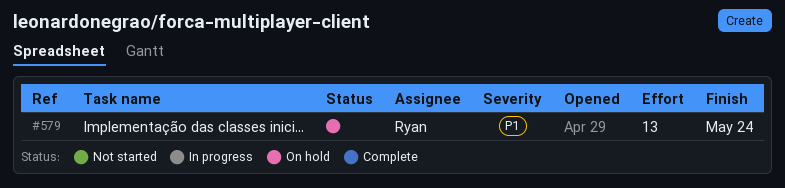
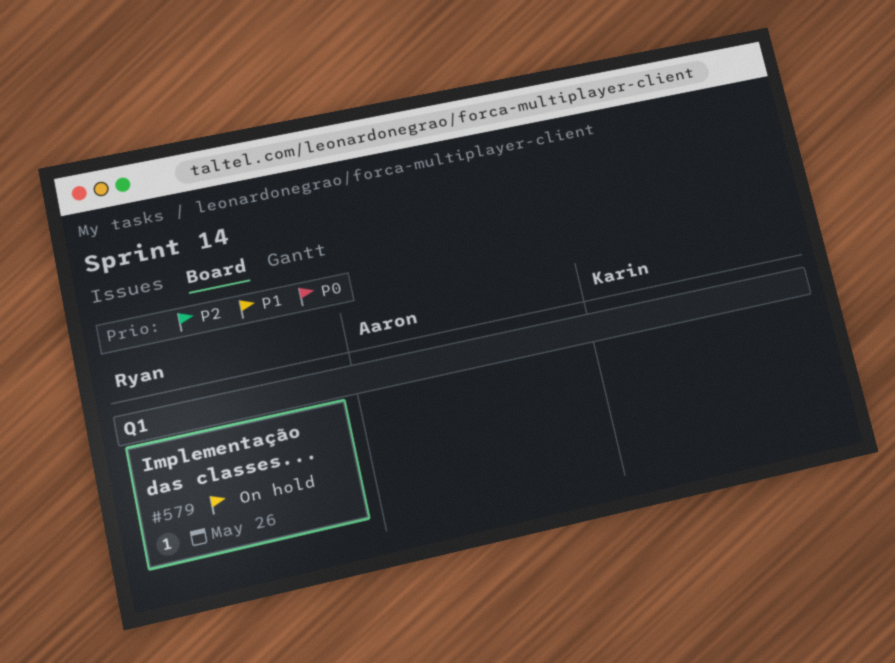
#579, estimate: 13 -> 1
#579, due: May 24 -> May 26

